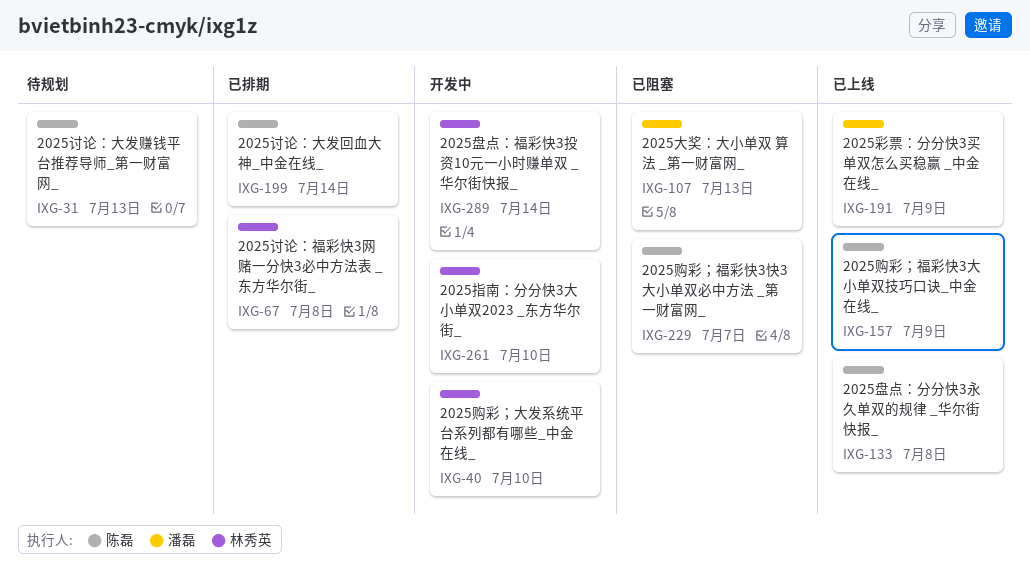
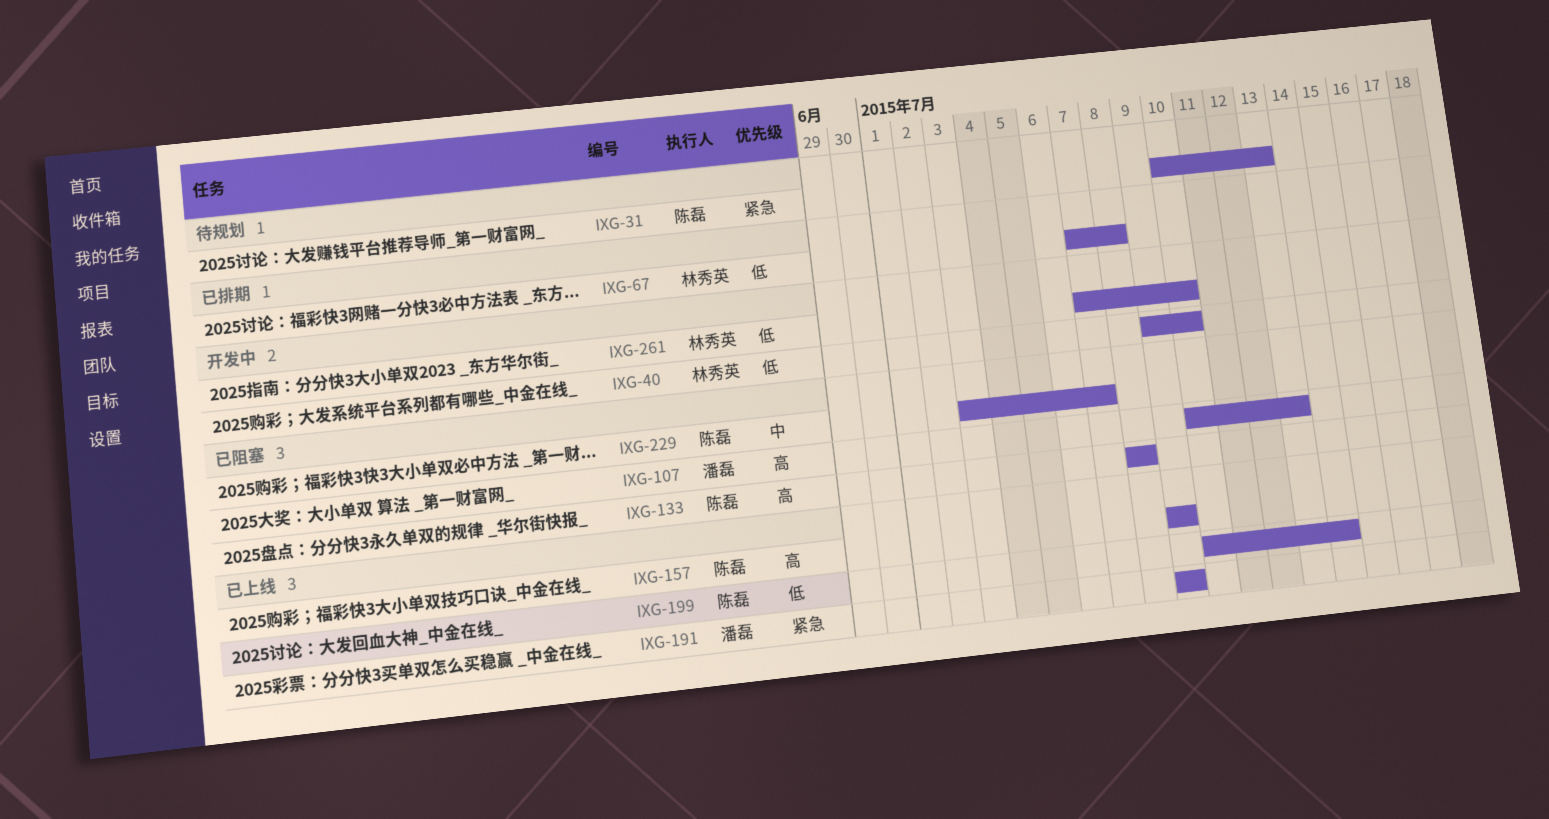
IXG-133, status: 已上线 -> 已阻塞
IXG-199, status: 已排期 -> 已上线
IXG-289: present -> none

